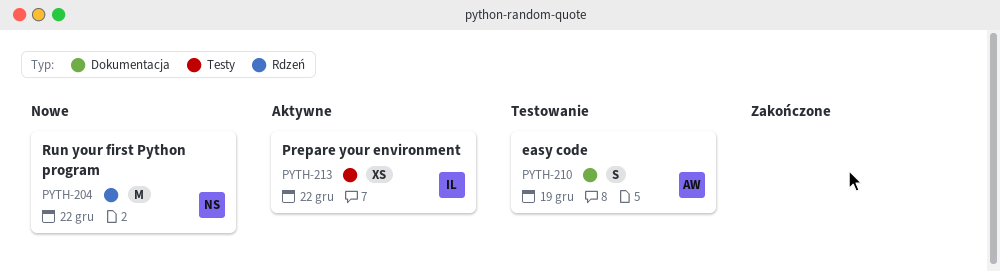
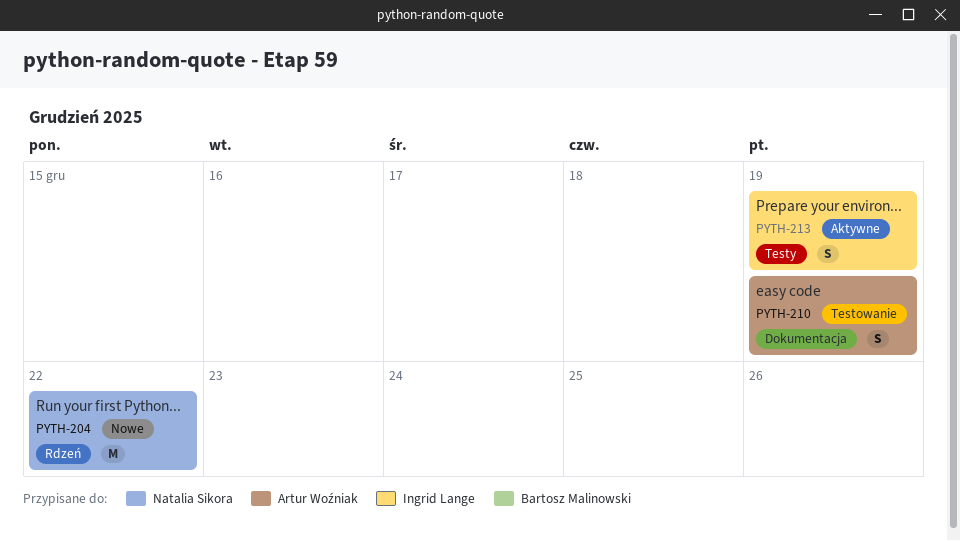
PYTH-213, estimate: XS -> S
PYTH-213, due: Dec 22 -> Dec 19

